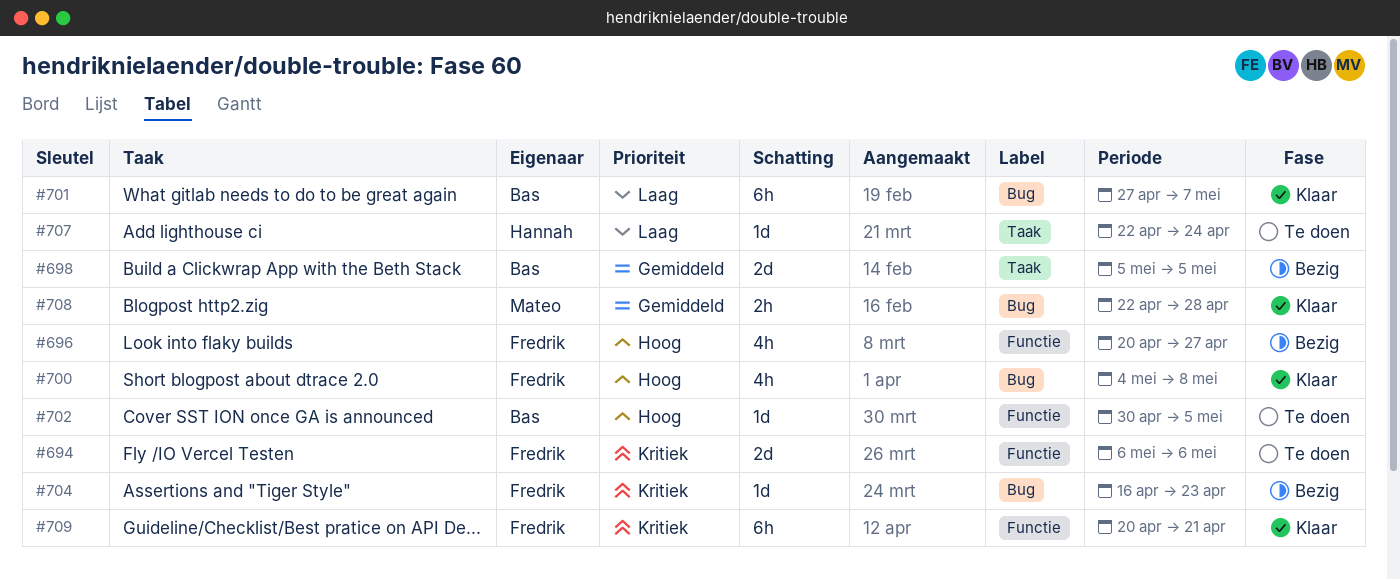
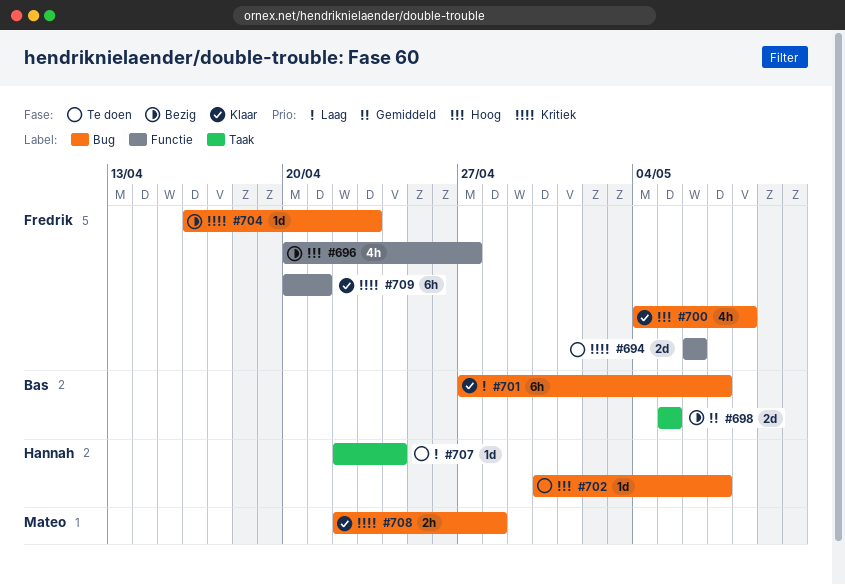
#702, owner: Bas -> Hannah
#702, label: Functie -> Bug
#702, due: May 5 -> May 7
#708, priority: Gemiddeld -> Kritiek

